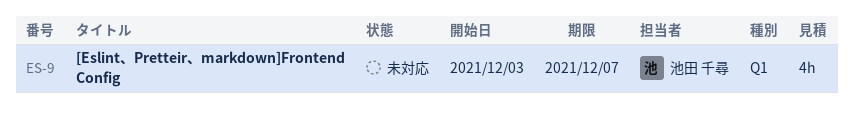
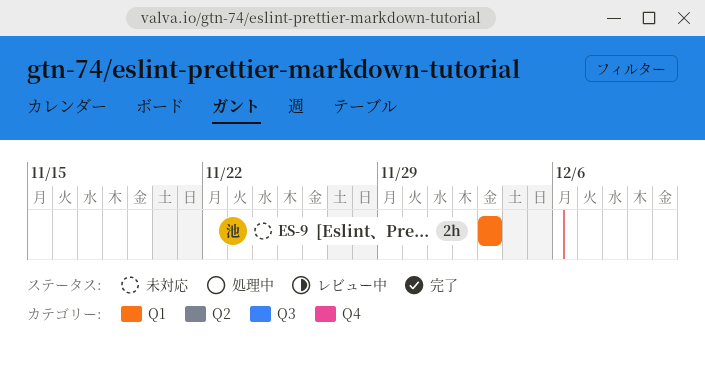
ES-9, estimate: 4h -> 2h
ES-9, due: Dec 7 -> Dec 3

